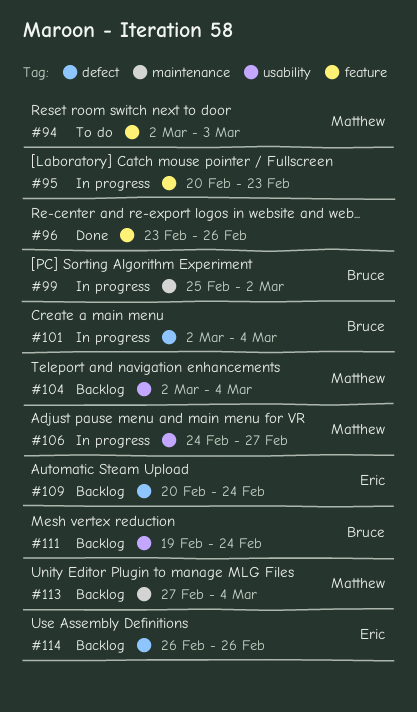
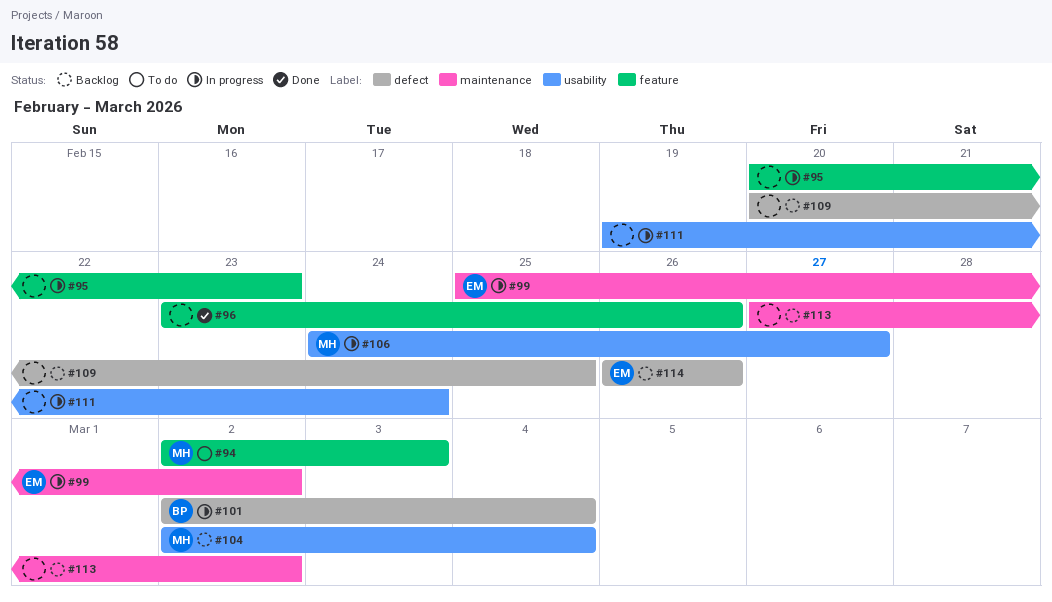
#99, owner: Bruce -> Eric
#109, owner: Eric -> none
#109, due: Feb 24 -> Feb 25
#111, status: Backlog -> In progress
#111, owner: Bruce -> none
#113, owner: Matthew -> none
#113, due: Mar 4 -> Mar 2

